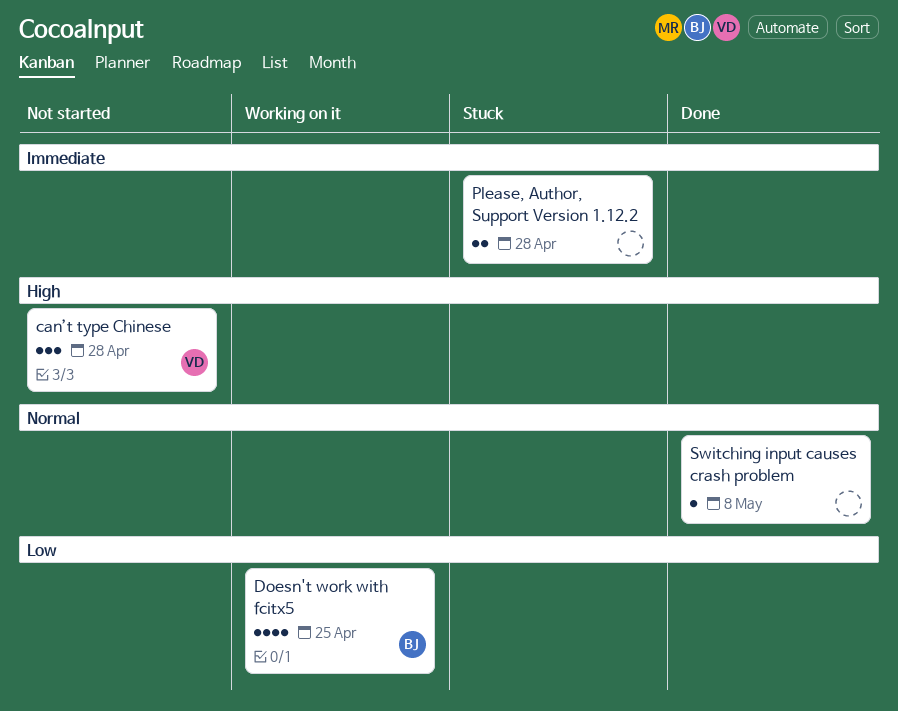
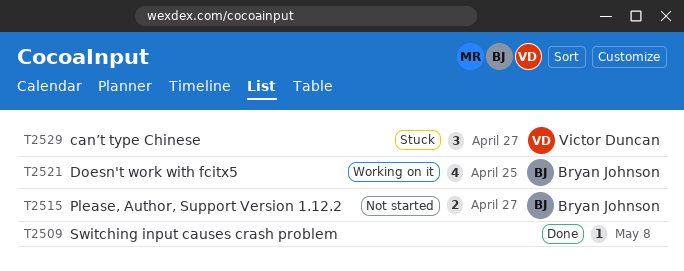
can’t type Chinese, status: Not started -> Stuck
can’t type Chinese, due: Apr 28 -> Apr 27
Please, Author, Support Version 1.12.2, status: Stuck -> Not started
Please, Author, Support Version 1.12.2, owner: none -> Bryan Johnson
Please, Author, Support Version 1.12.2, due: Apr 28 -> Apr 27

